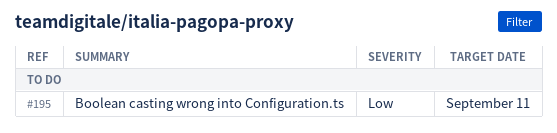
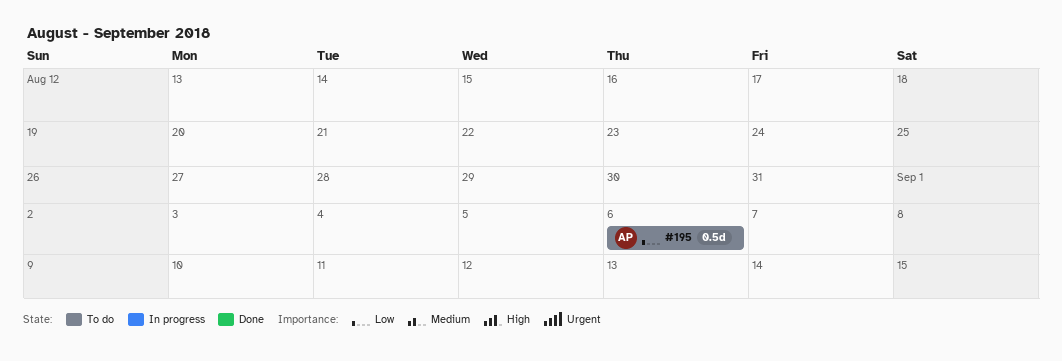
#195, due: Sep 11 -> Sep 6

